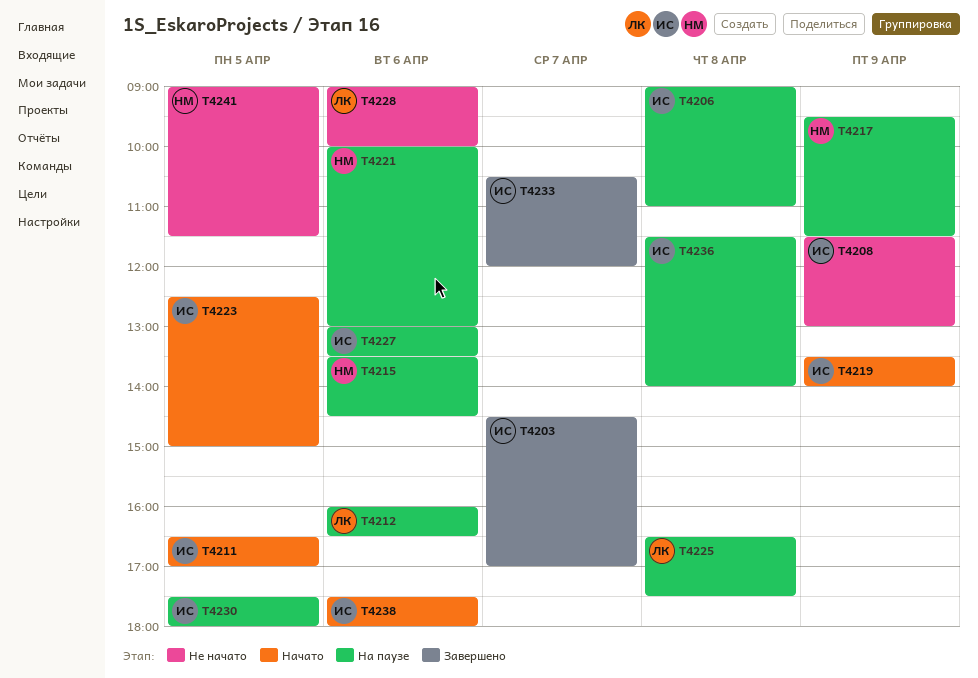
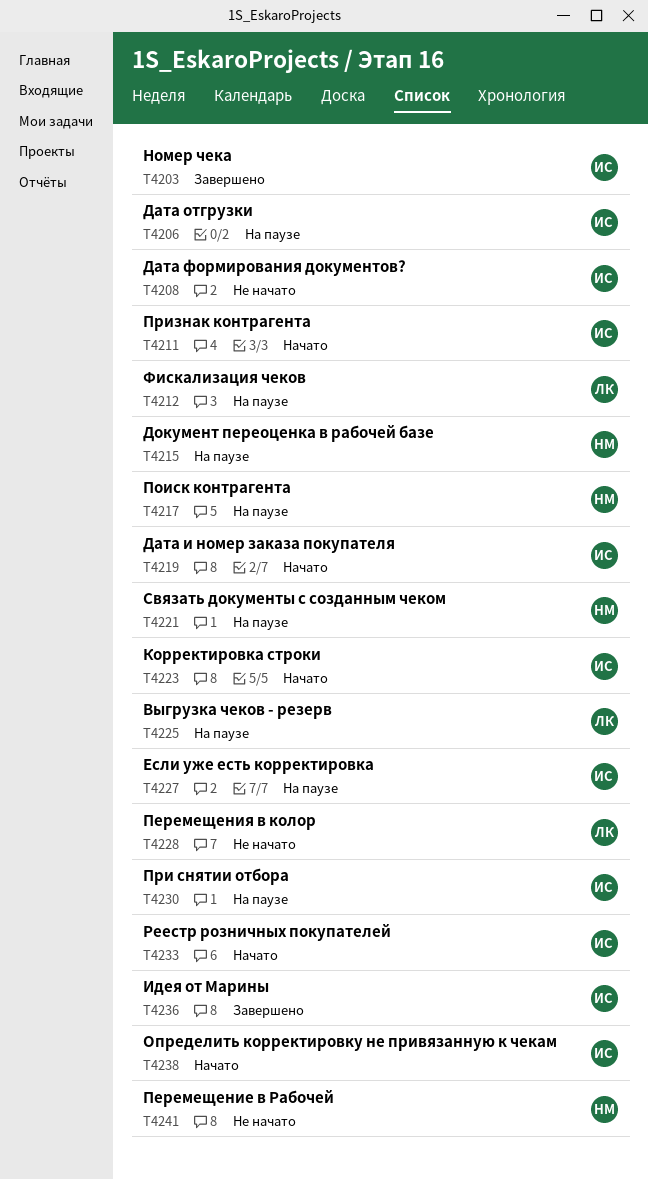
T4233, status: Завершено -> Начато
T4236, status: На паузе -> Завершено

